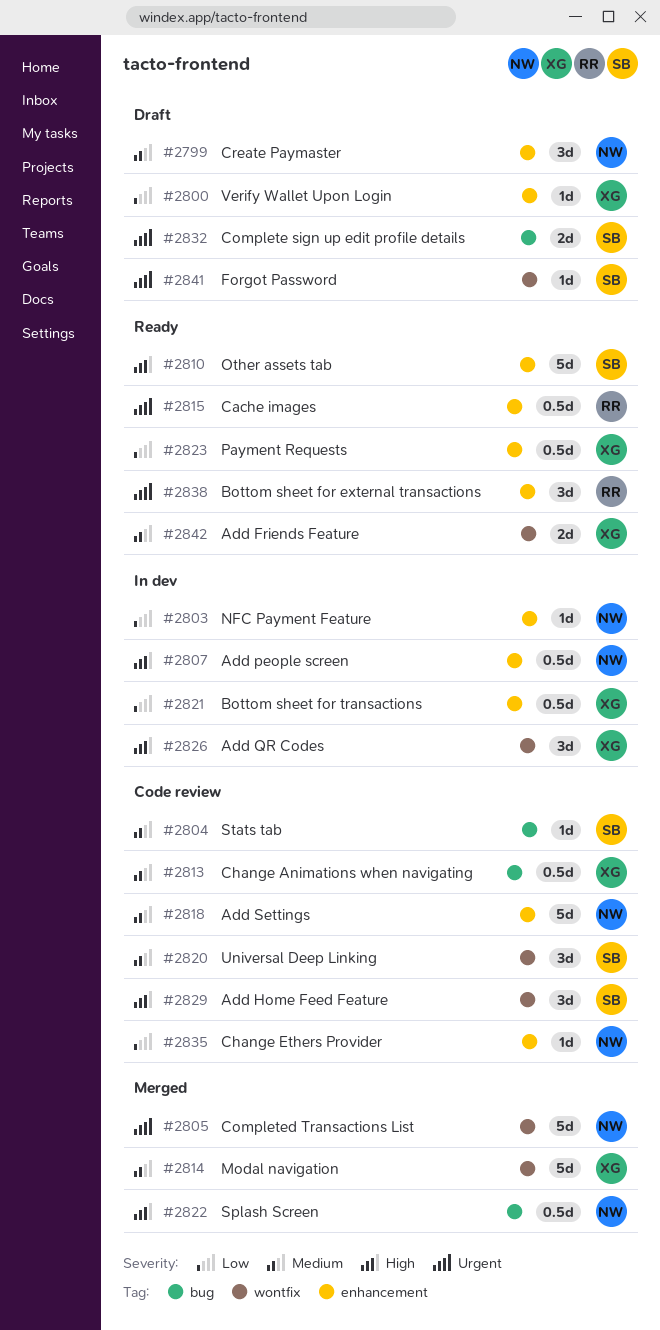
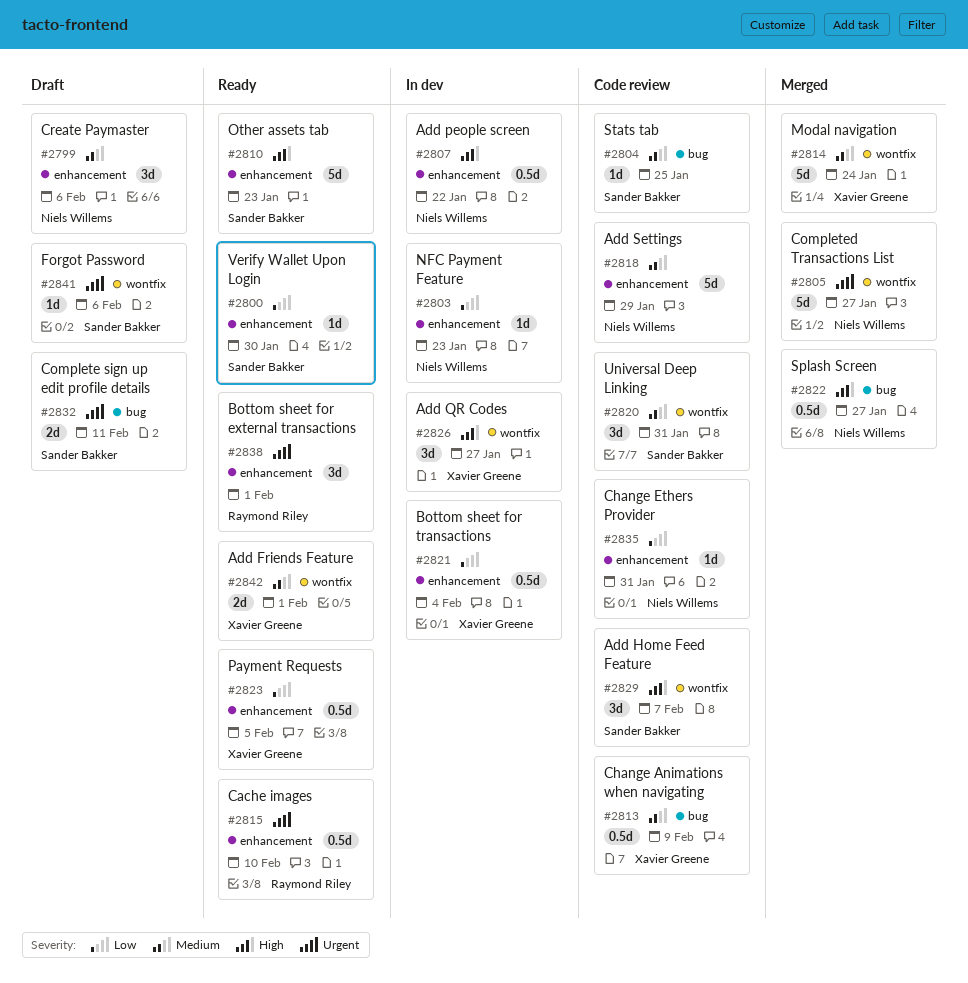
#2800, status: Draft -> Ready
#2800, owner: Xavier Greene -> Sander Bakker

